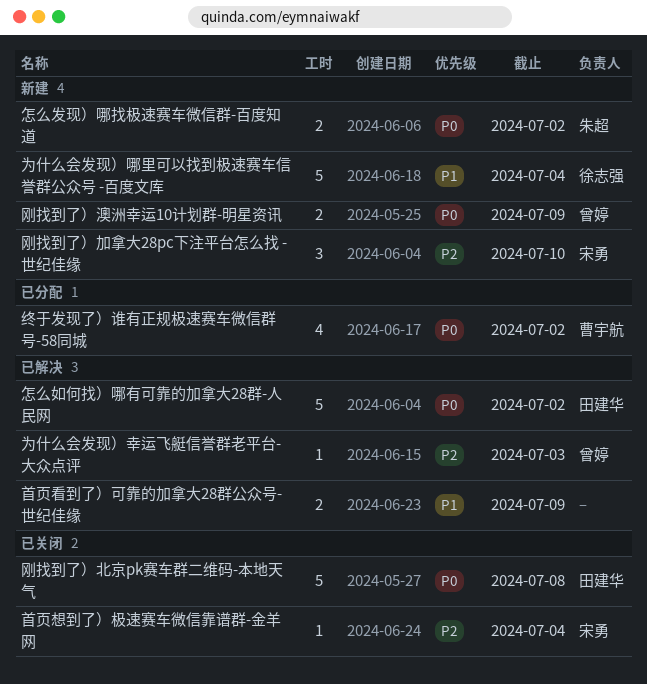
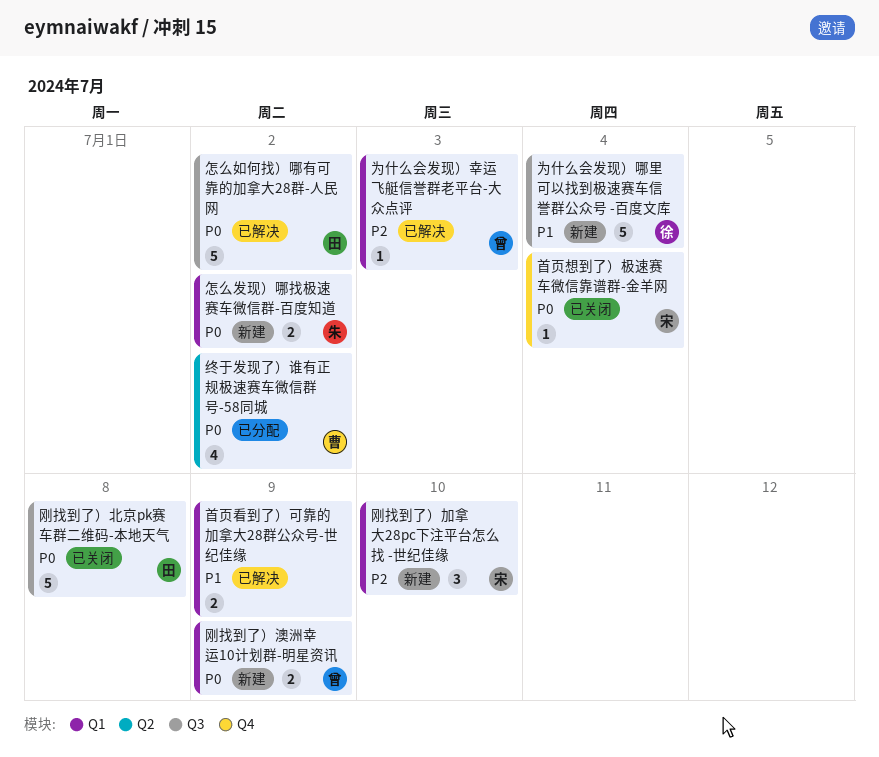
首页想到了）极速赛车微信靠谱群-金羊网, priority: P2 -> P0

